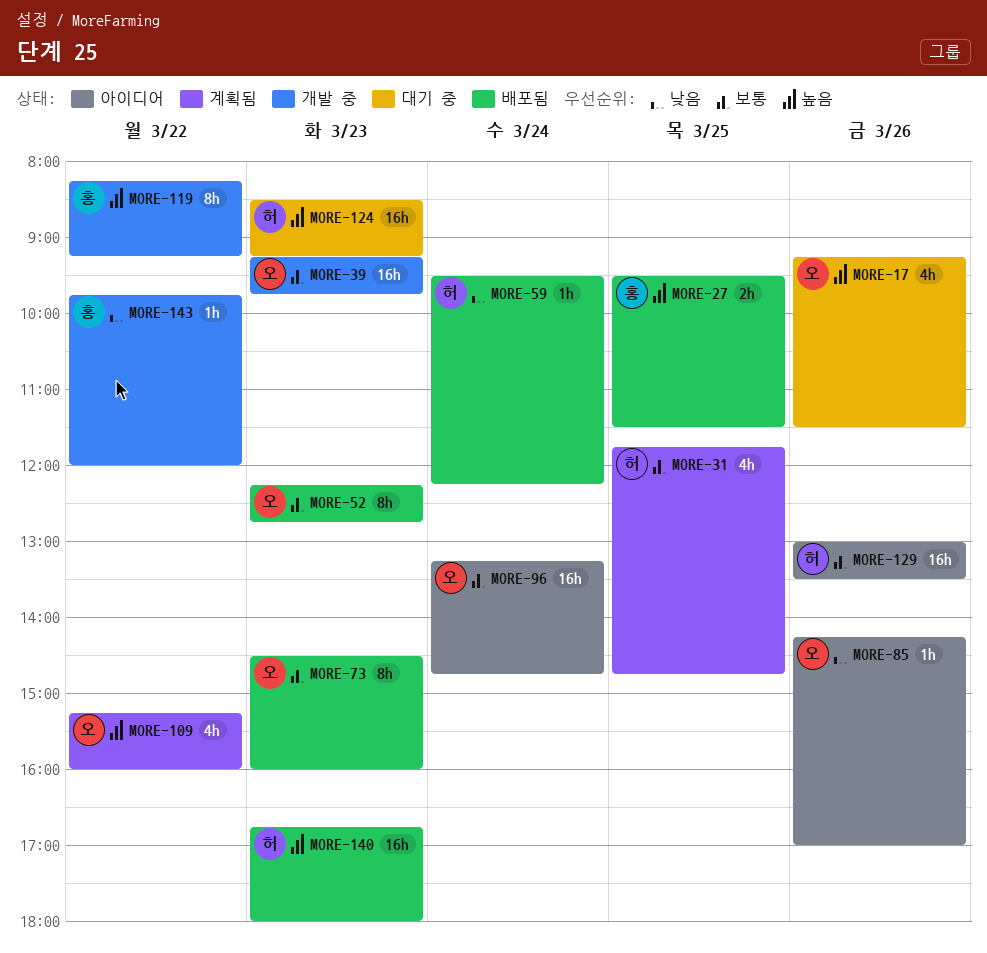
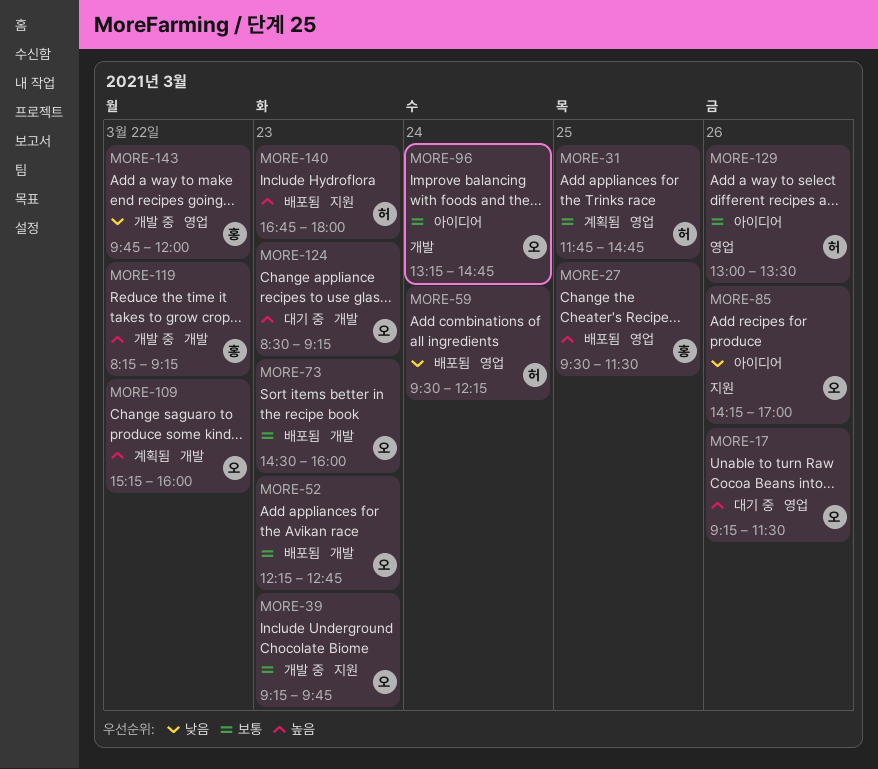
MORE-124, owner: 허 -> 오

